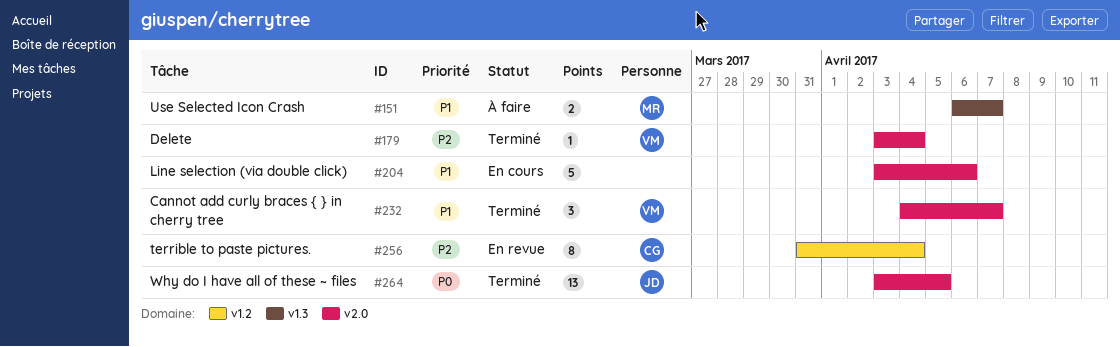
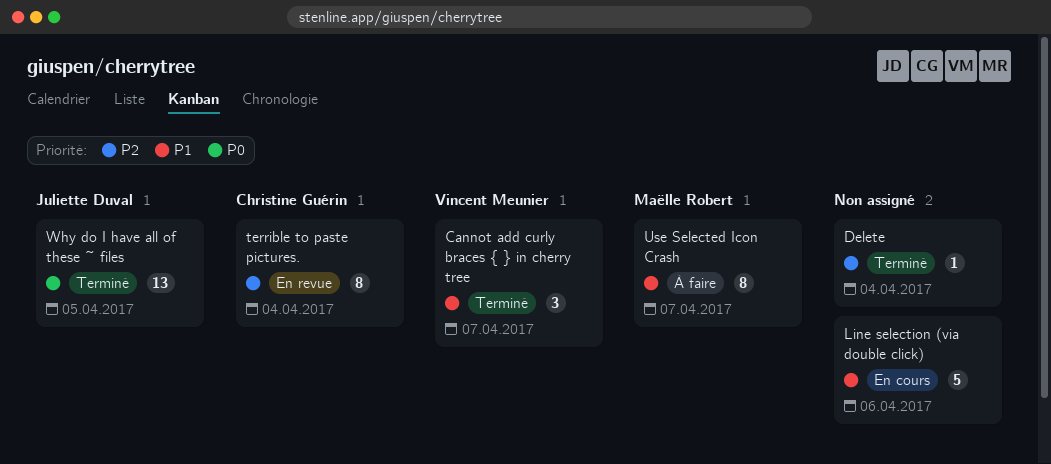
Delete, owner: Vincent Meunier -> none
Use Selected Icon Crash, estimate: 2 -> 8

